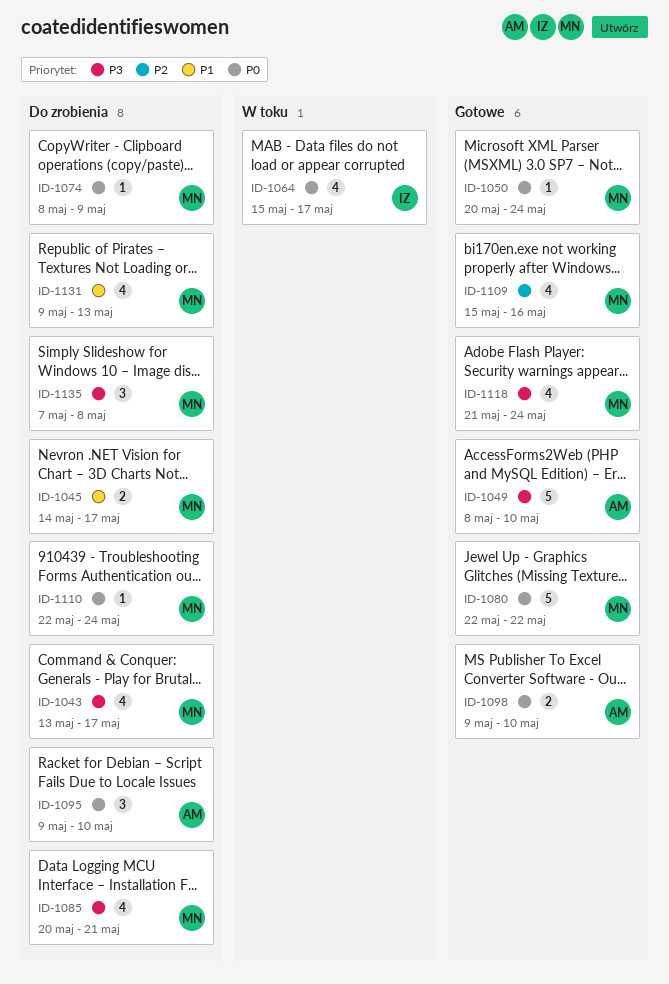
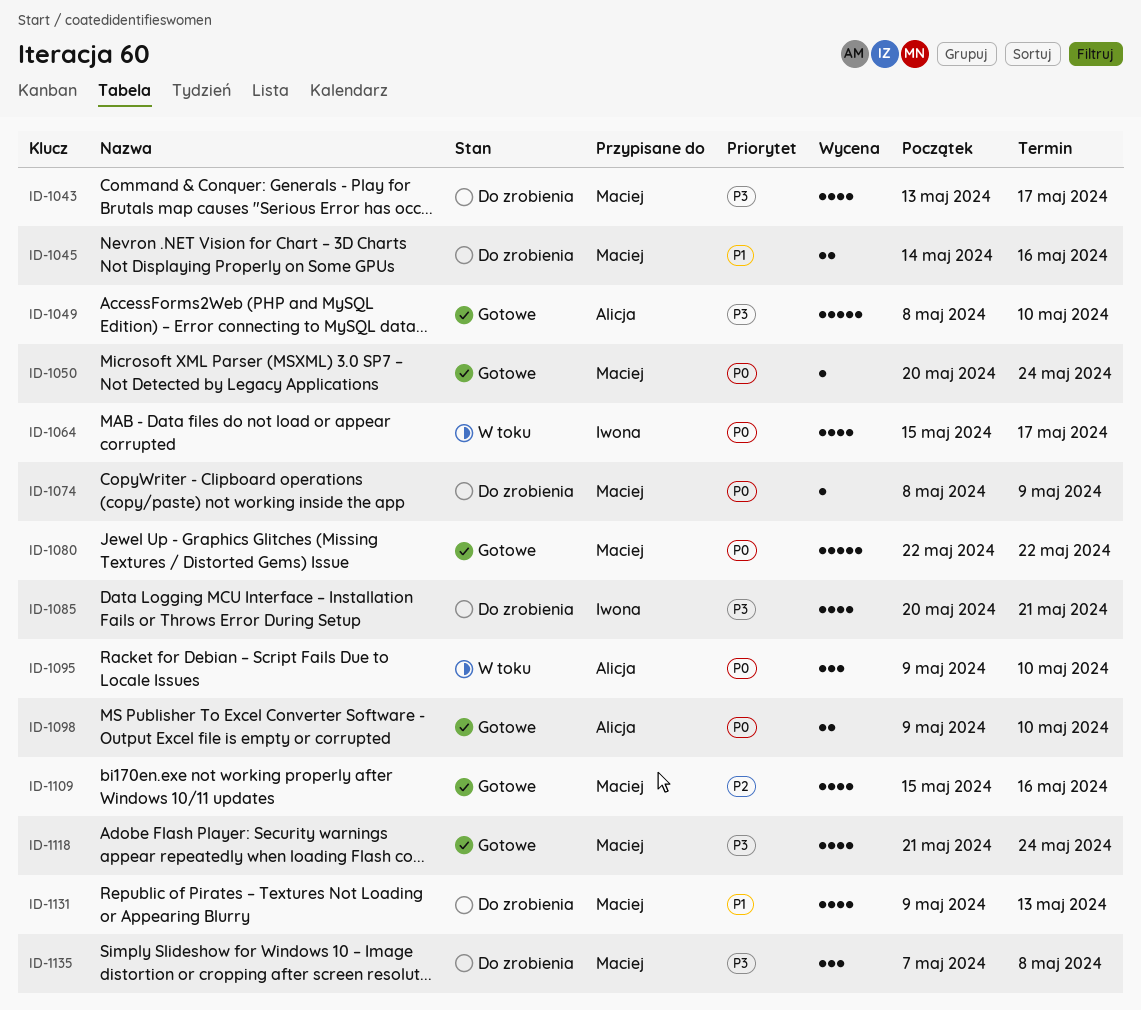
ID-1045, due: May 17 -> May 16
ID-1085, owner: Maciej -> Iwona
ID-1095, status: Do zrobienia -> W toku
ID-1110: present -> none

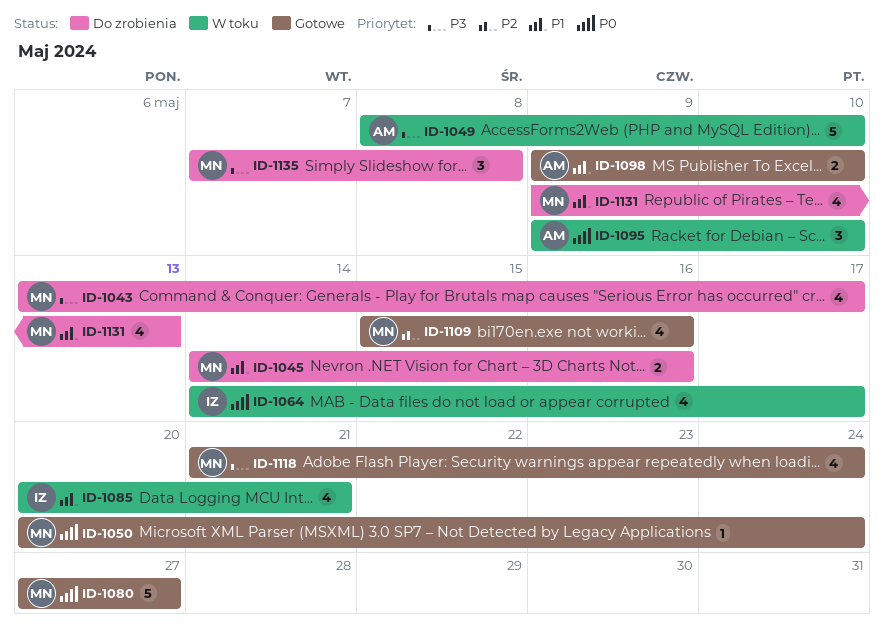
ID-1049, status: Gotowe -> W toku
ID-1064, start: May 15 -> May 14
ID-1074: present -> none
ID-1080, start: May 22 -> May 27
ID-1080, due: May 22 -> May 27
ID-1085, status: Do zrobienia -> W toku
ID-1085, priority: P3 -> P1
ID-1098, priority: P0 -> P1

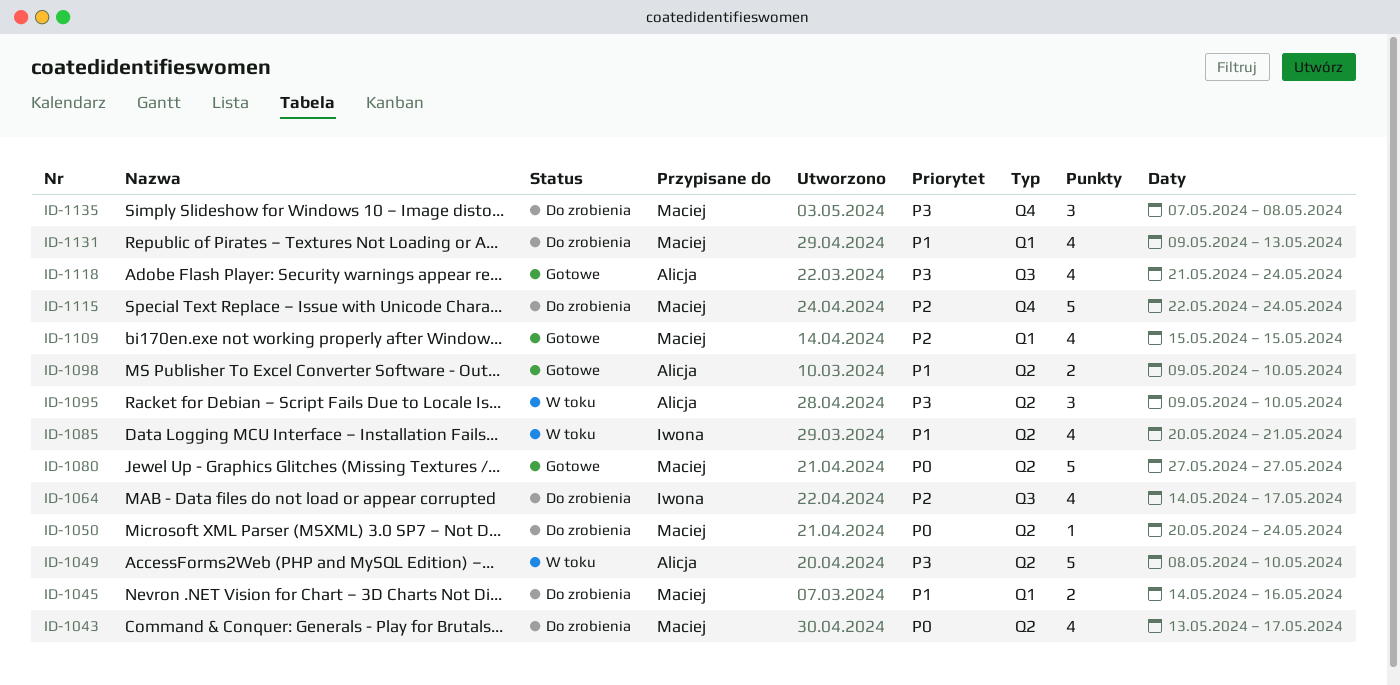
ID-1043, priority: P3 -> P0
ID-1050, status: Gotowe -> Do zrobienia
ID-1064, status: W toku -> Do zrobienia
ID-1064, priority: P0 -> P2
ID-1095, priority: P0 -> P3
ID-1109, due: May 16 -> May 15
ID-1115: none -> present
ID-1118, owner: Maciej -> Alicja

